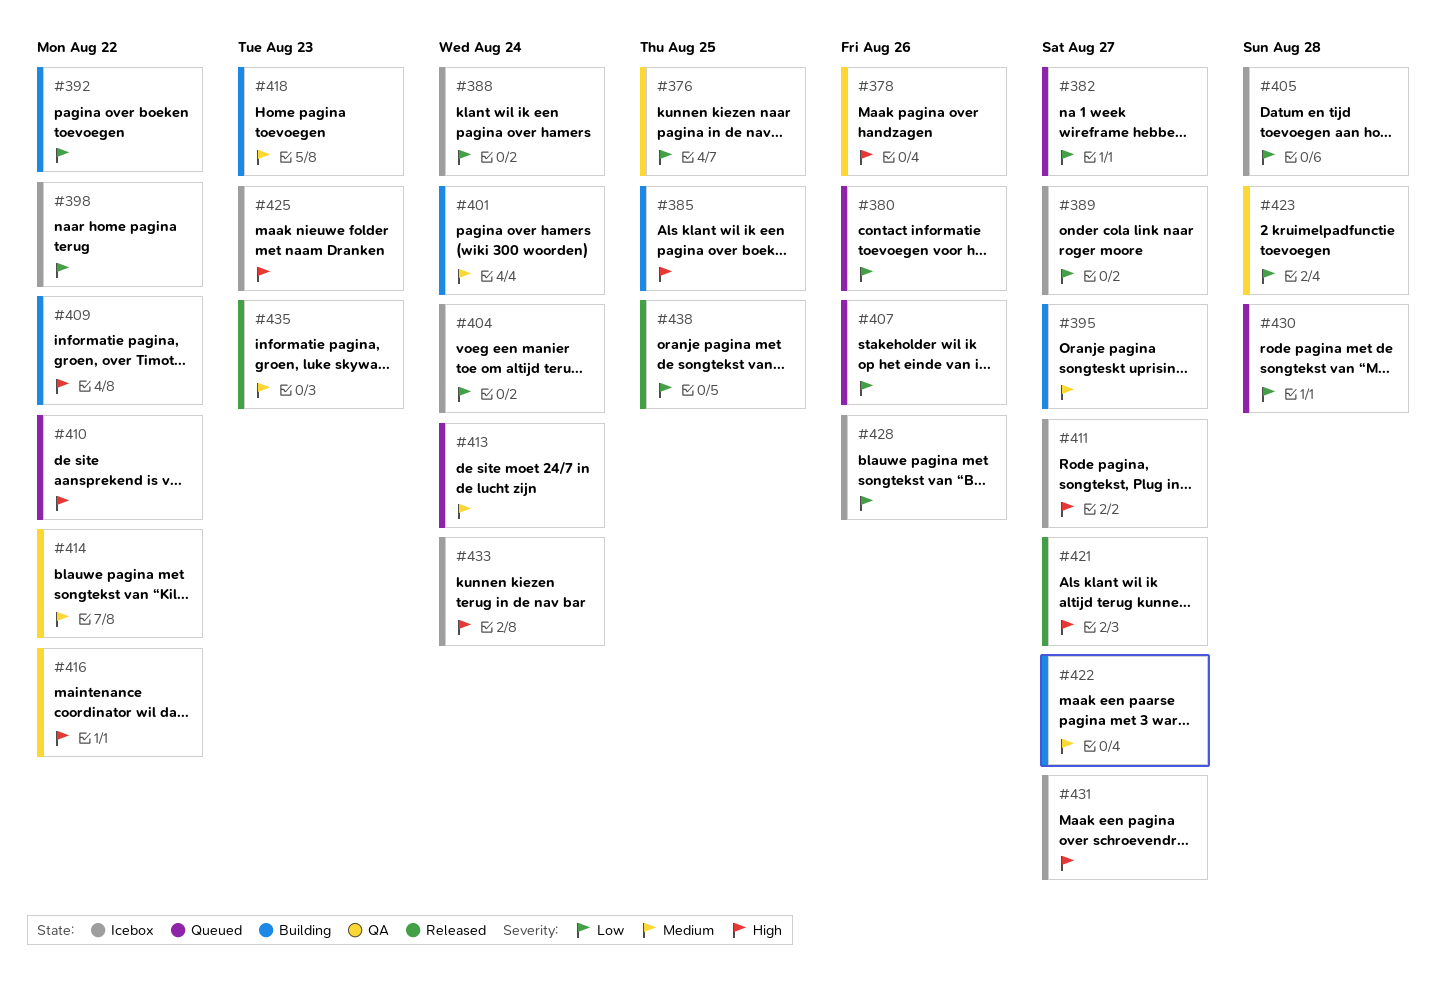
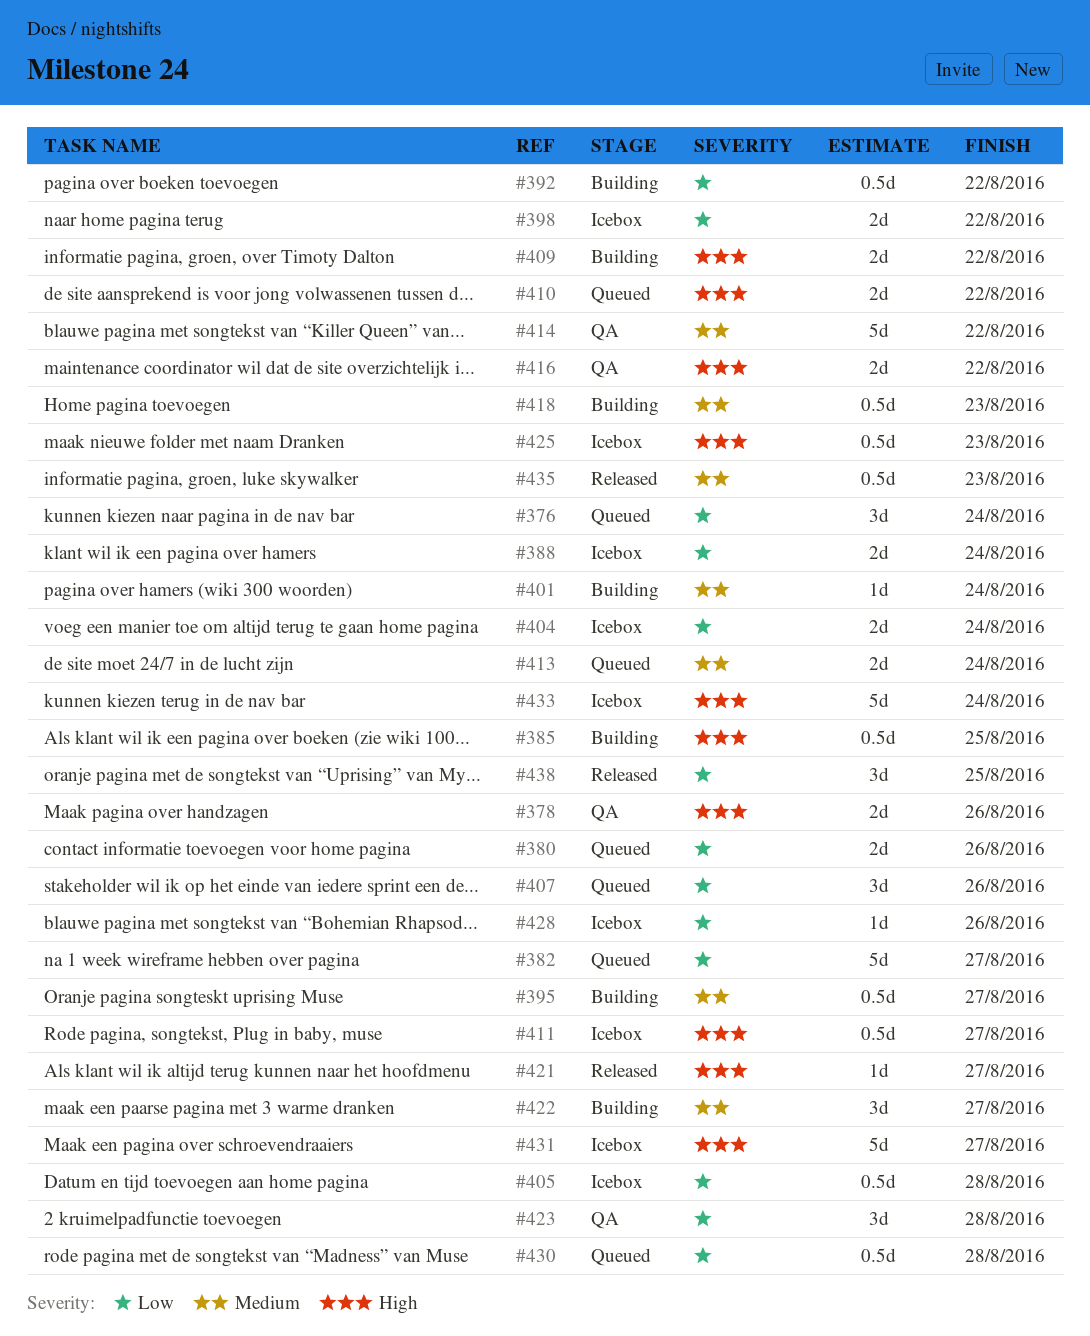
#376, status: QA -> Queued
#376, due: Aug 25 -> Aug 24
#389: present -> none

